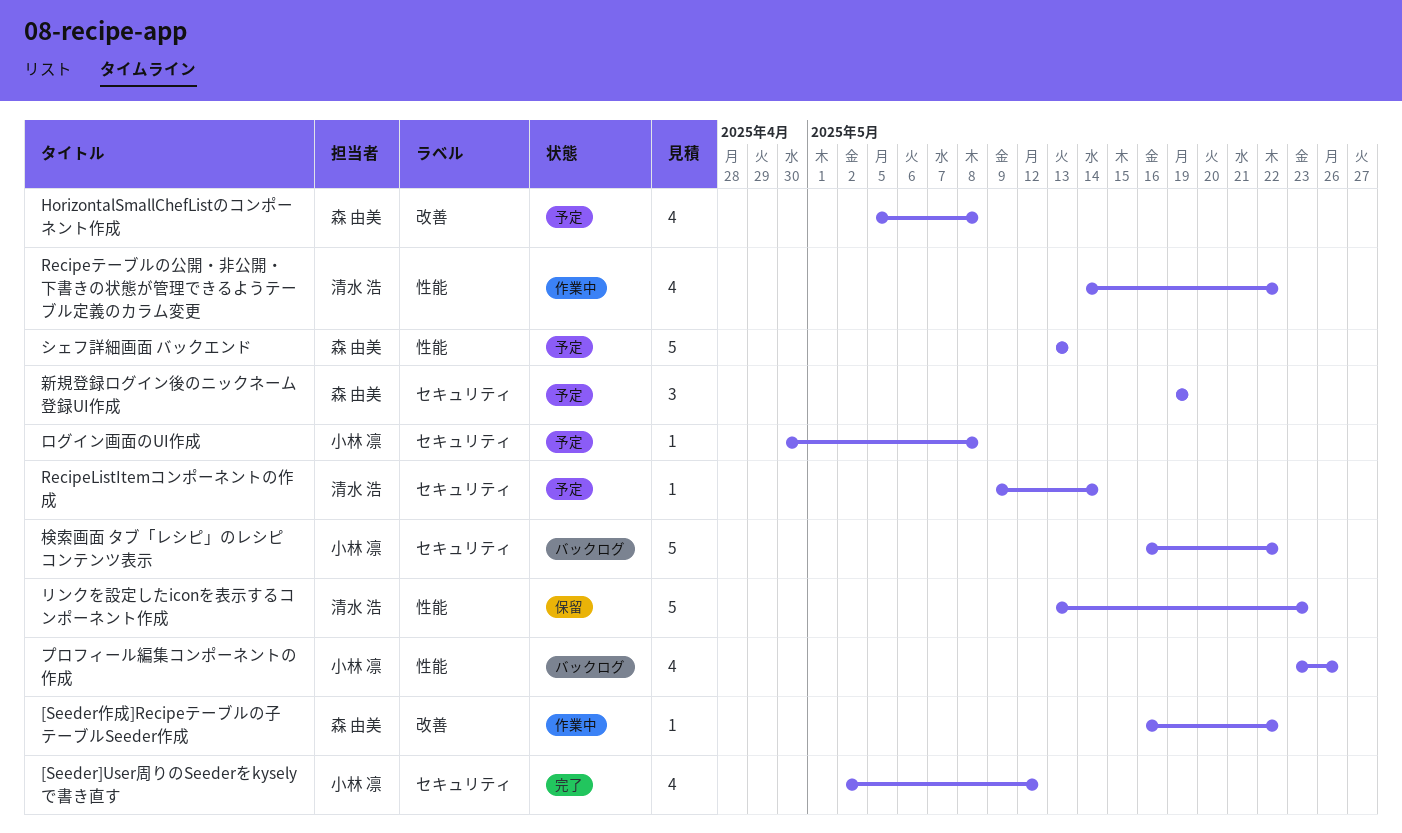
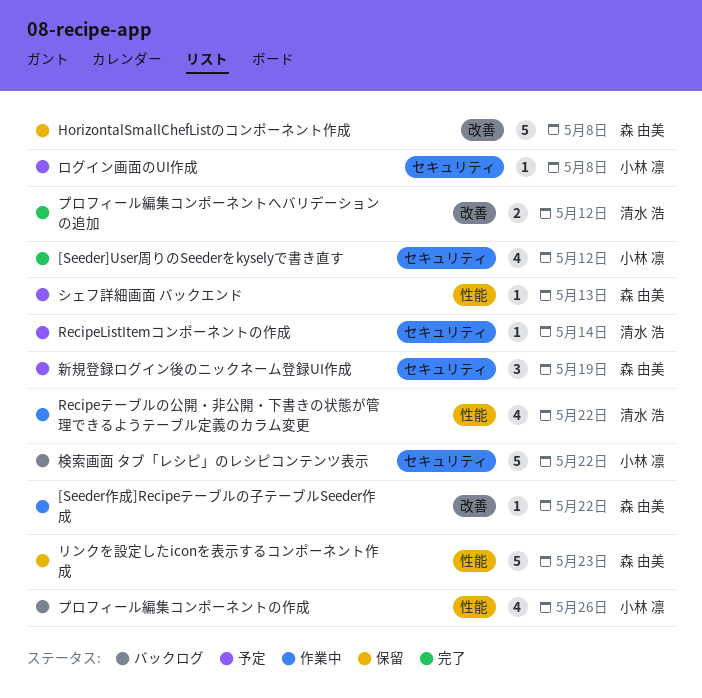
HorizontalSmallChefListのコンポーネント作成, status: 予定 -> 保留
HorizontalSmallChefListのコンポーネント作成, estimate: 4 -> 5
シェフ詳細画面 バックエンド, estimate: 5 -> 1
プロフィール編集コンポーネントへバリデーションの追加: none -> present
リンクを設定したiconを表示するコンポーネント作成, owner: 清水 浩 -> 森 由美

